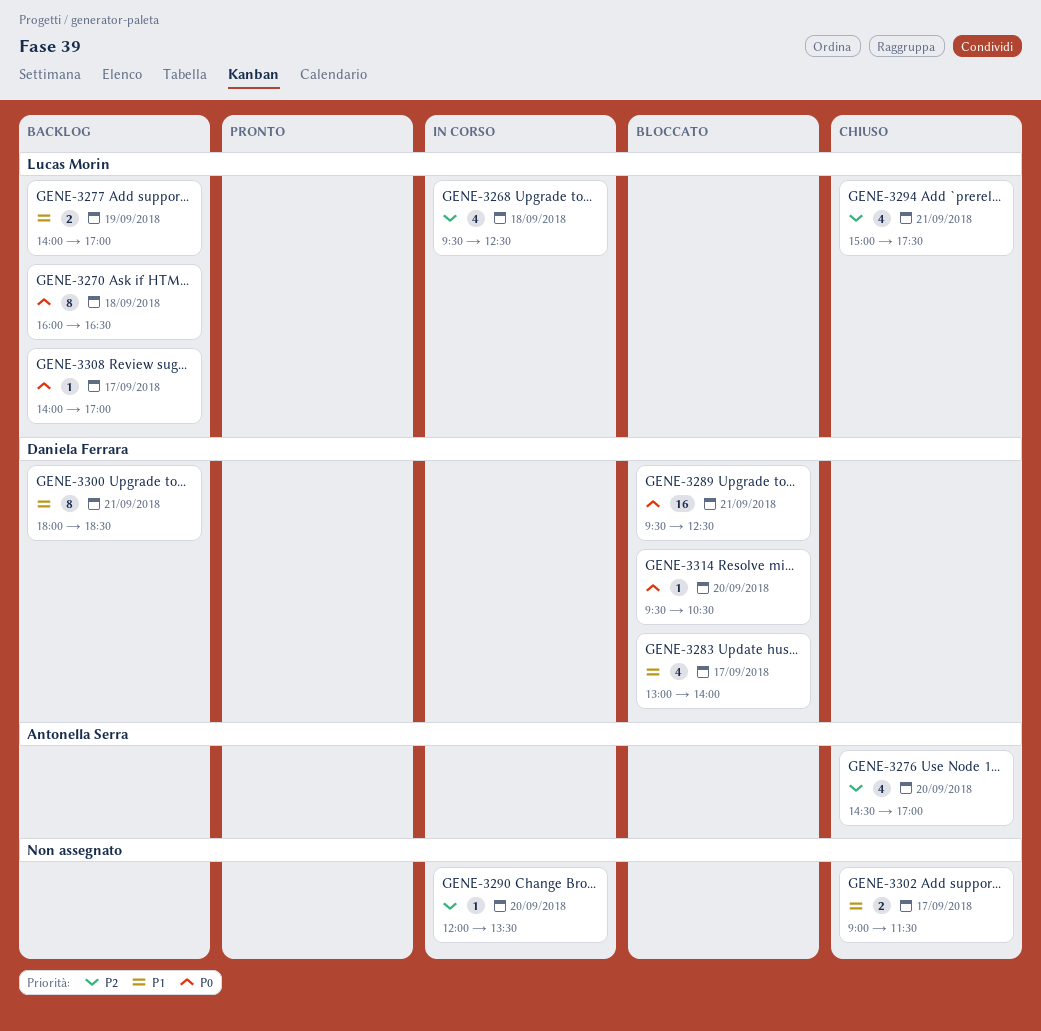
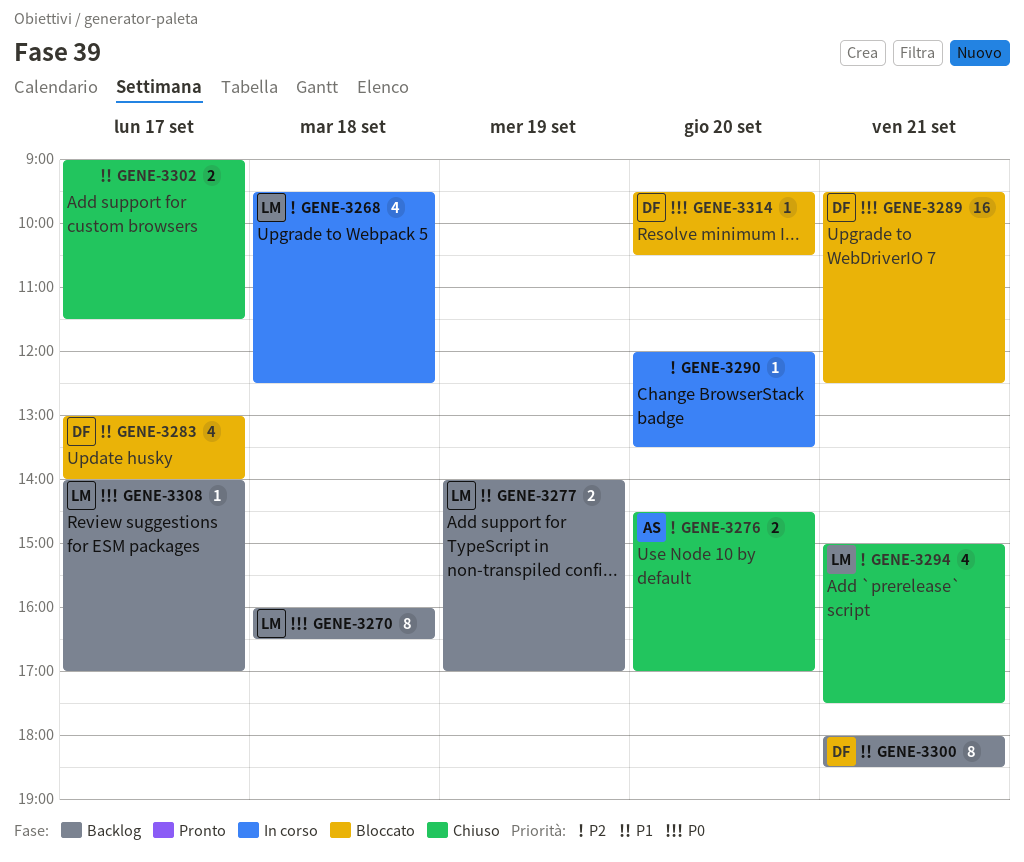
GENE-3276, estimate: 4 -> 2

